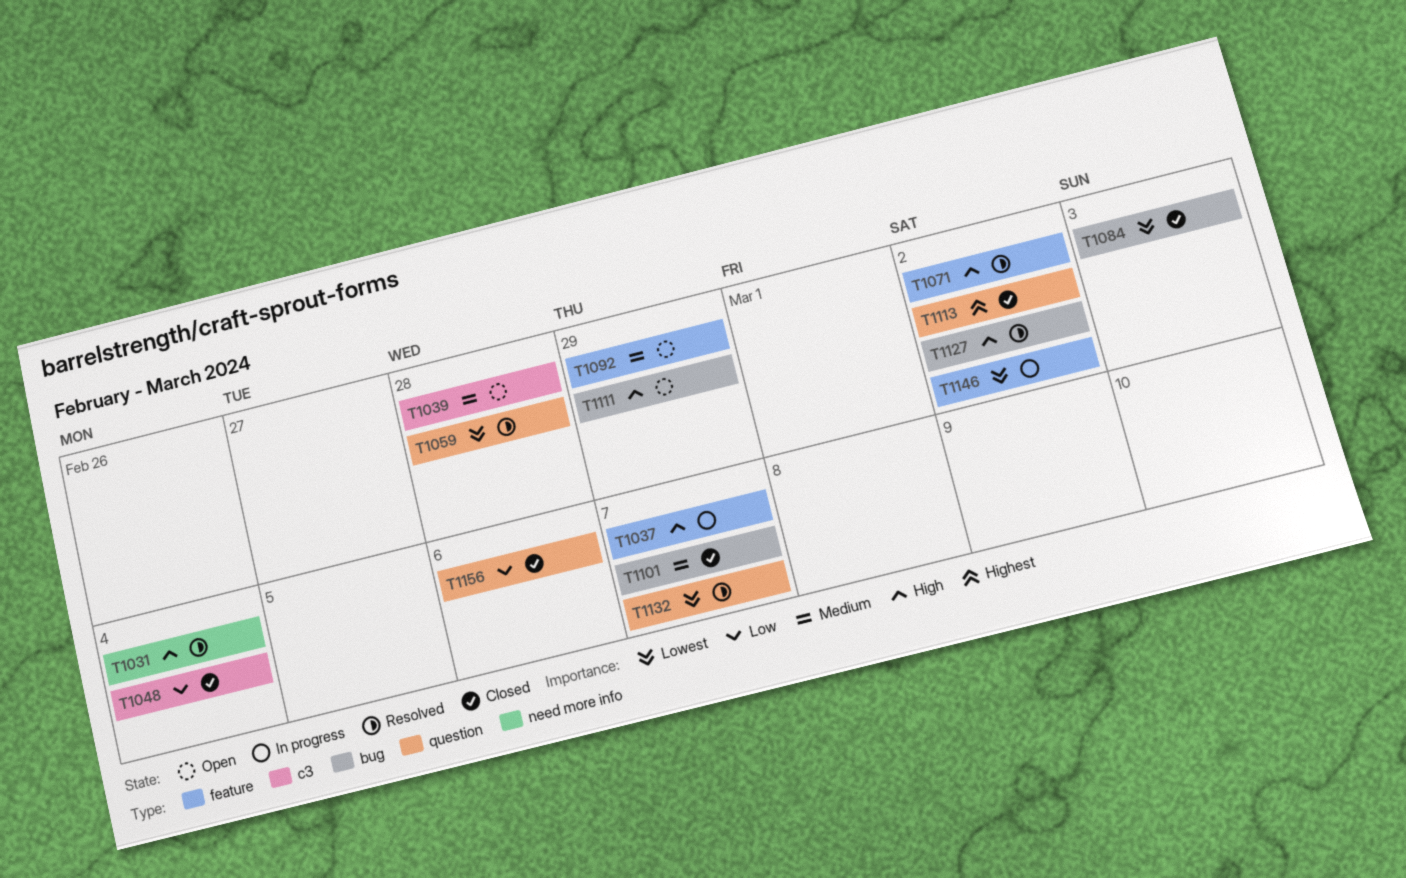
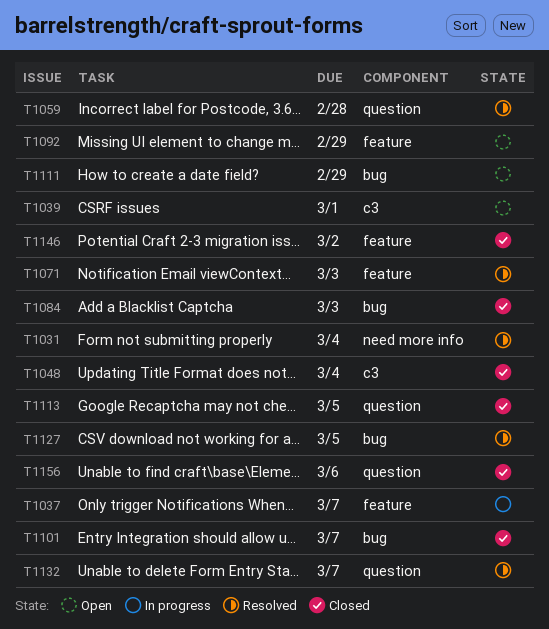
T1039, due: Feb 28 -> Mar 1
T1071, due: Mar 2 -> Mar 3
T1113, due: Mar 2 -> Mar 5
T1127, due: Mar 2 -> Mar 5
T1146, status: In progress -> Closed

